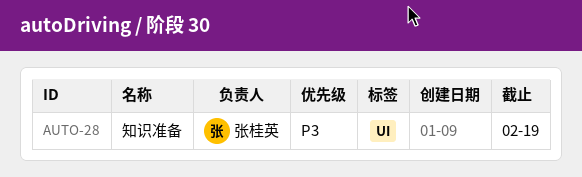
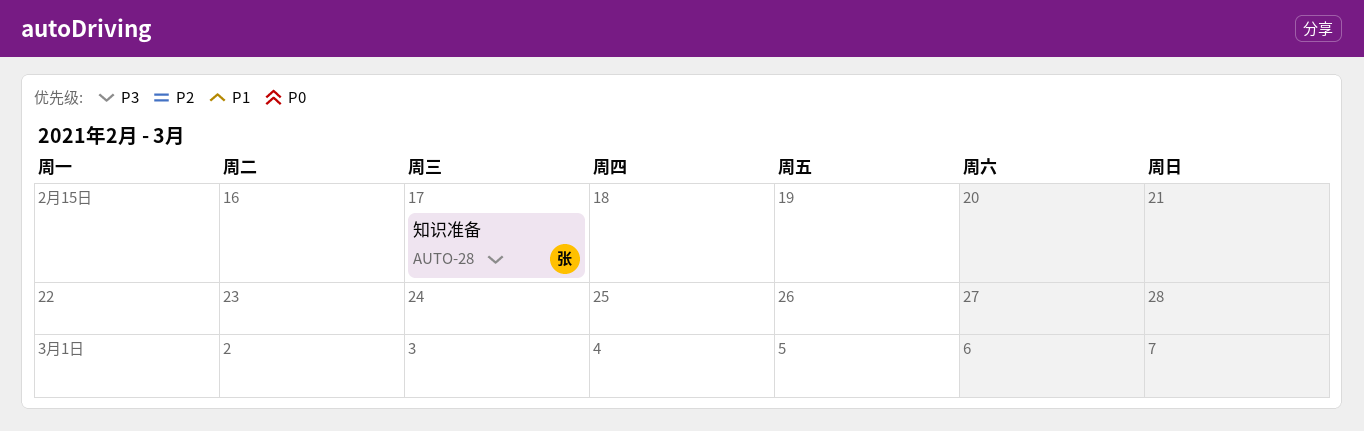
AUTO-28, due: Feb 19 -> Feb 17

